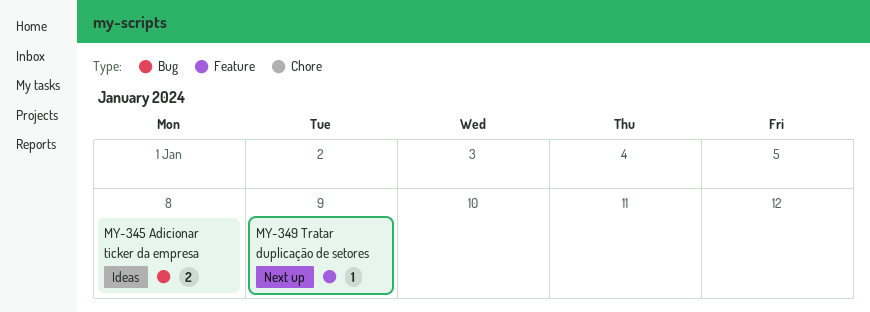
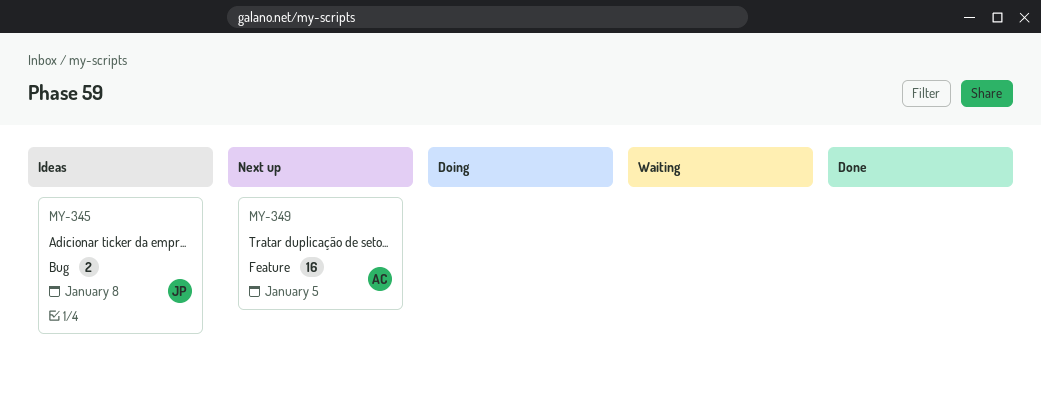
MY-349, estimate: 1 -> 16
MY-349, due: Jan 9 -> Jan 5

